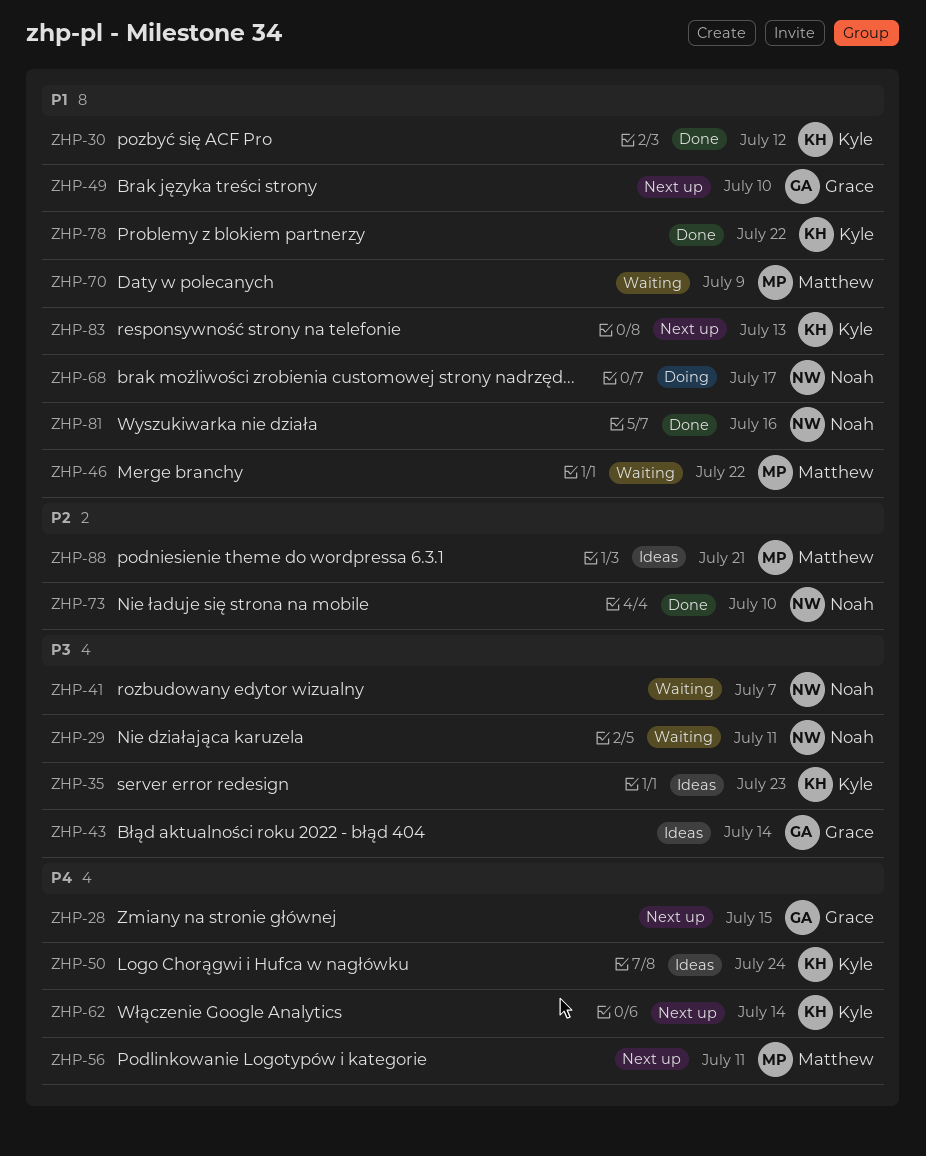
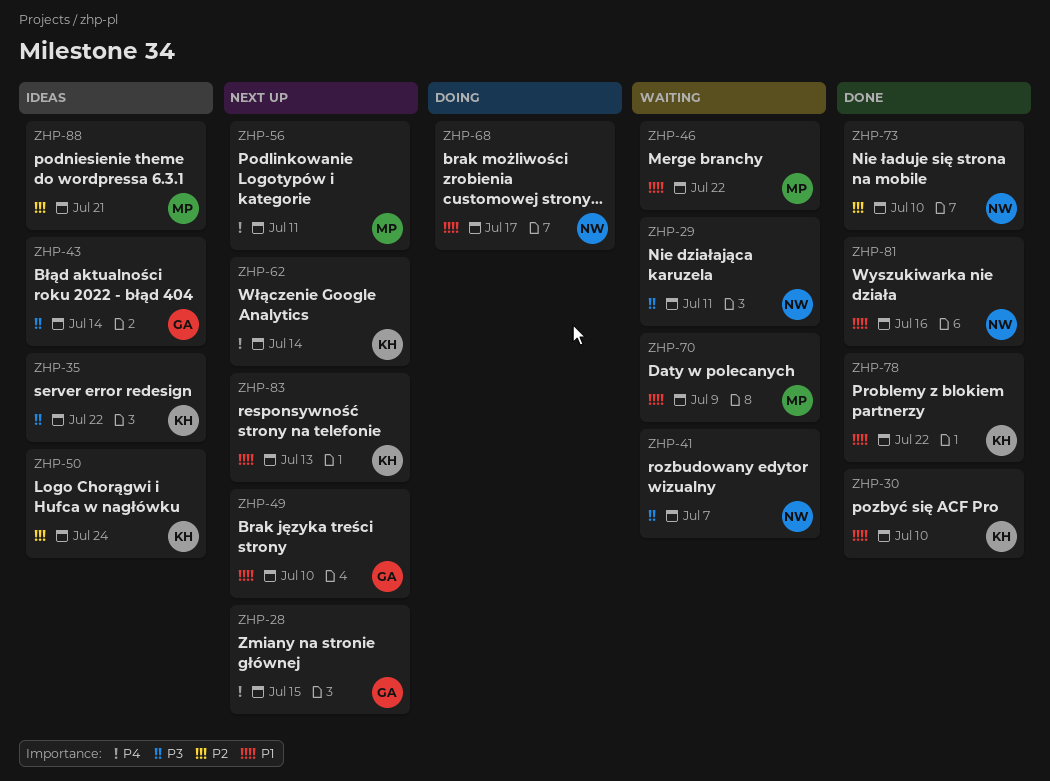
ZHP-30, due: Jul 12 -> Jul 10
ZHP-35, due: Jul 23 -> Jul 22
ZHP-50, priority: P4 -> P2

